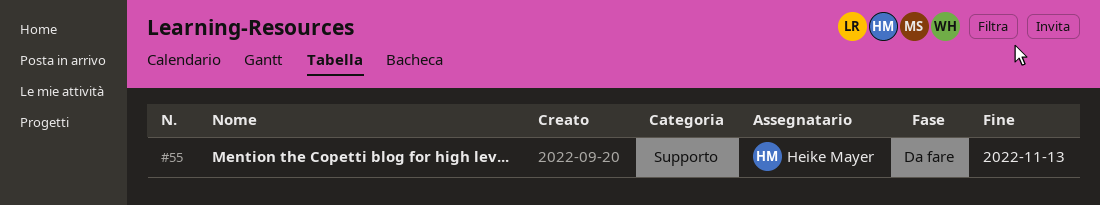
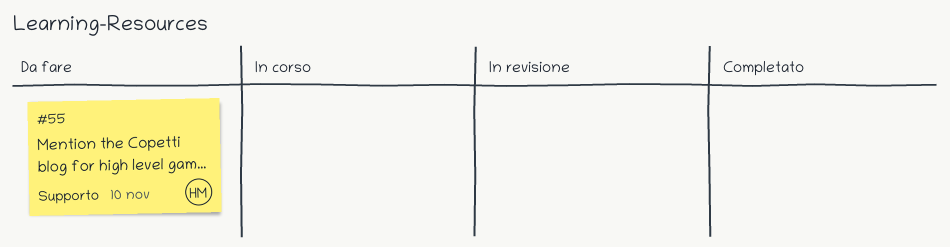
#55, due: Nov 13 -> Nov 10

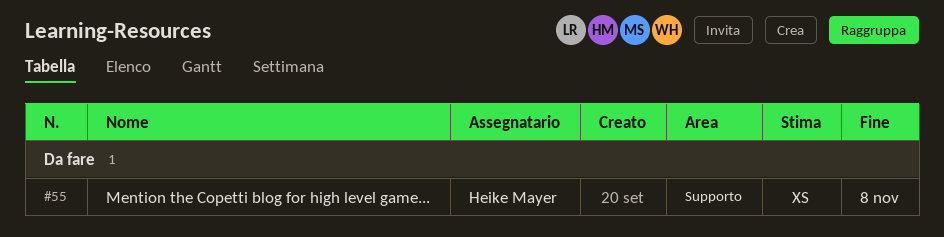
#55, due: Nov 10 -> Nov 8

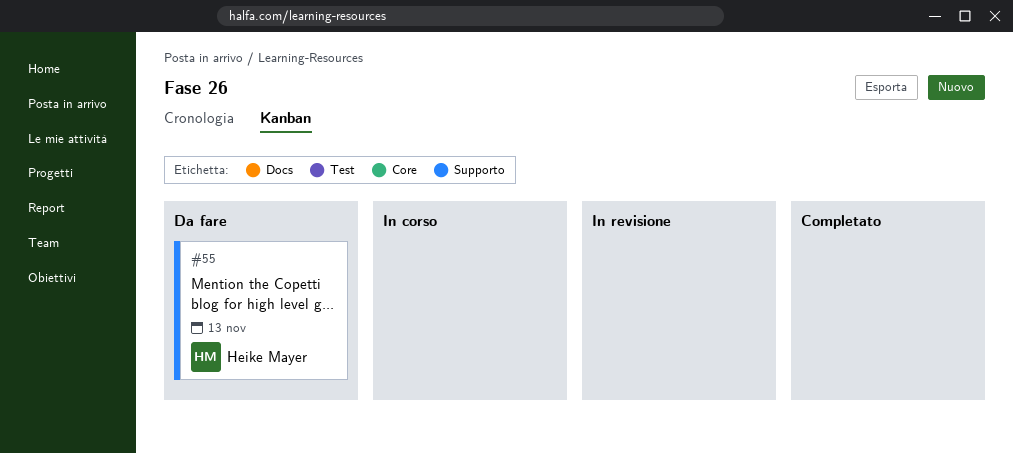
#55, due: Nov 8 -> Nov 13

